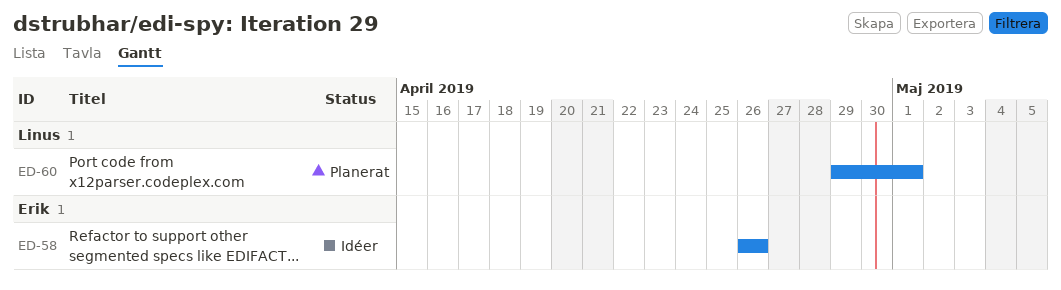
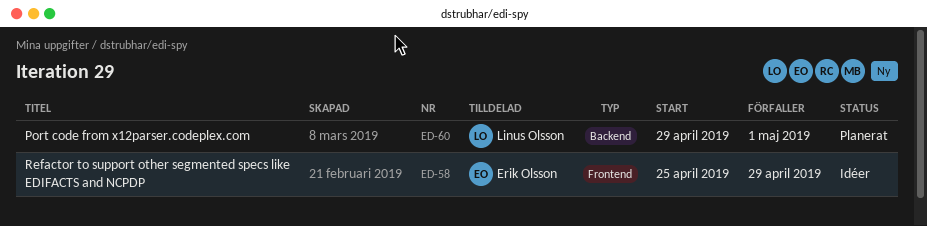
ED-58, start: Apr 26 -> Apr 25
ED-58, due: Apr 26 -> Apr 29

